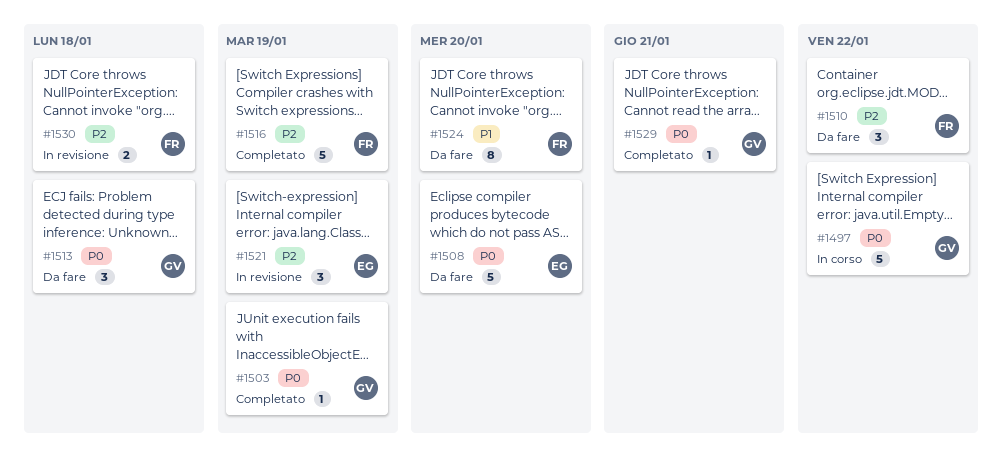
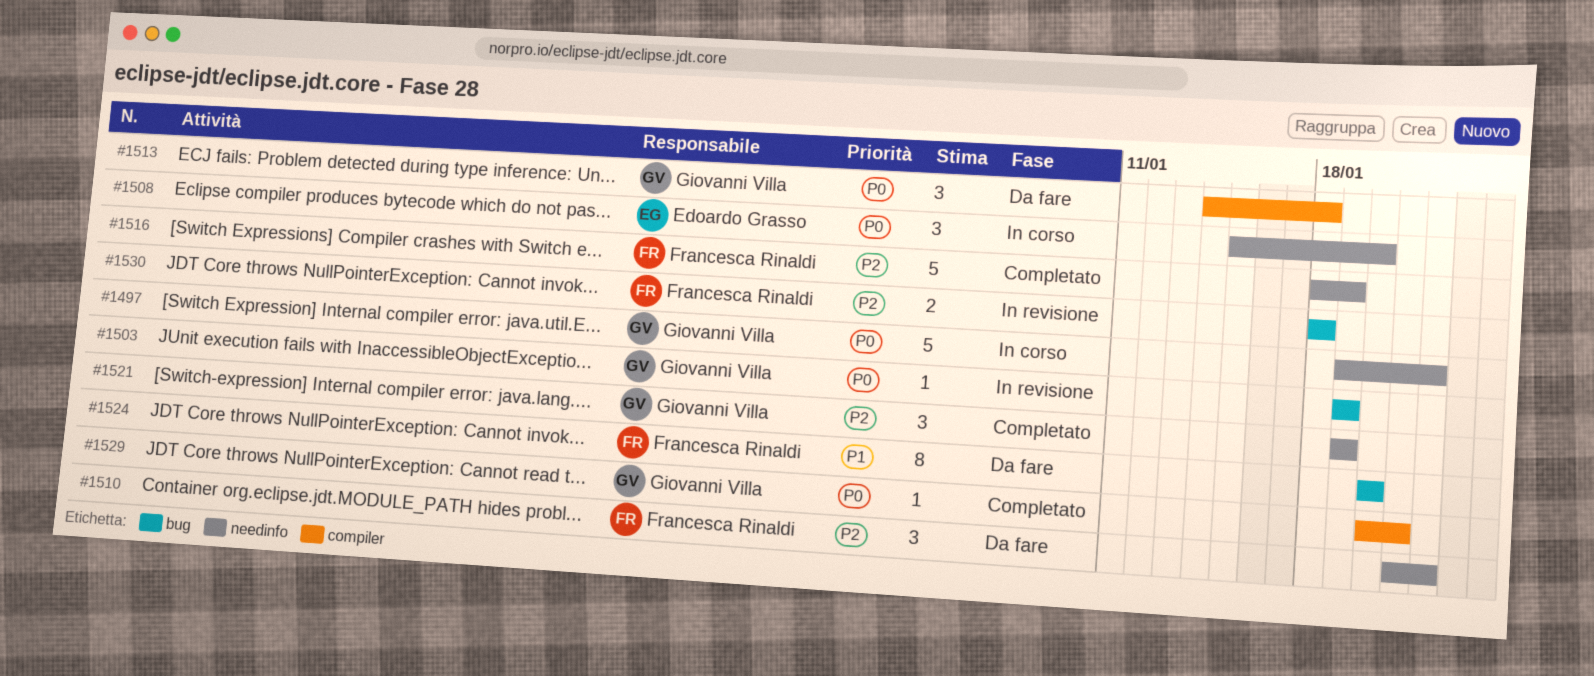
#1503, status: Completato -> In revisione
#1508, status: Da fare -> In corso
#1508, estimate: 5 -> 3
#1521, status: In revisione -> Completato
#1521, owner: Edoardo Grasso -> Giovanni Villa

